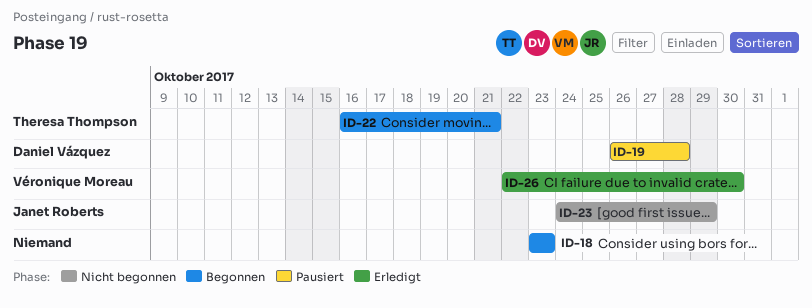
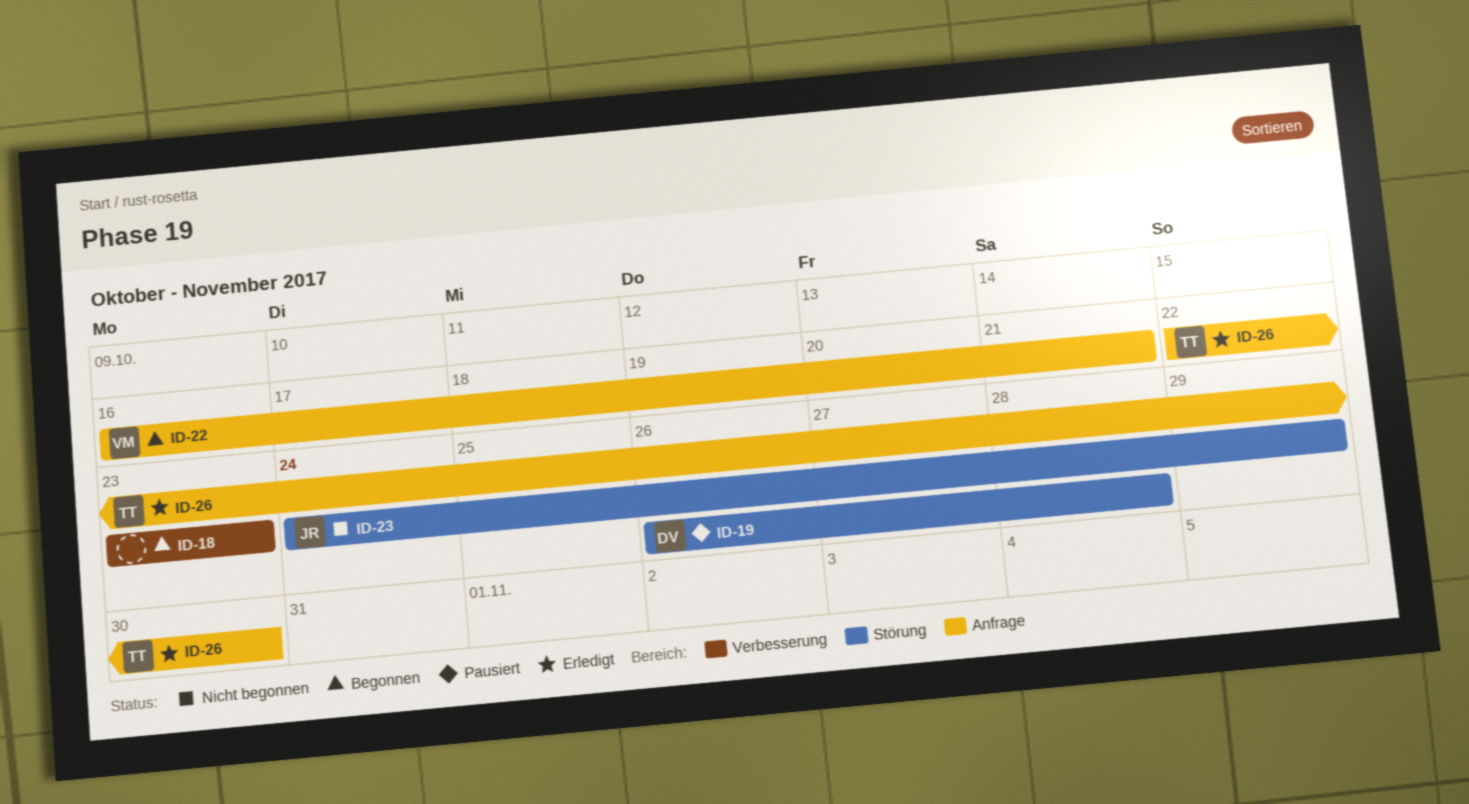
ID-22, owner: Theresa Thompson -> Véronique Moreau
ID-26, owner: Véronique Moreau -> Theresa Thompson

